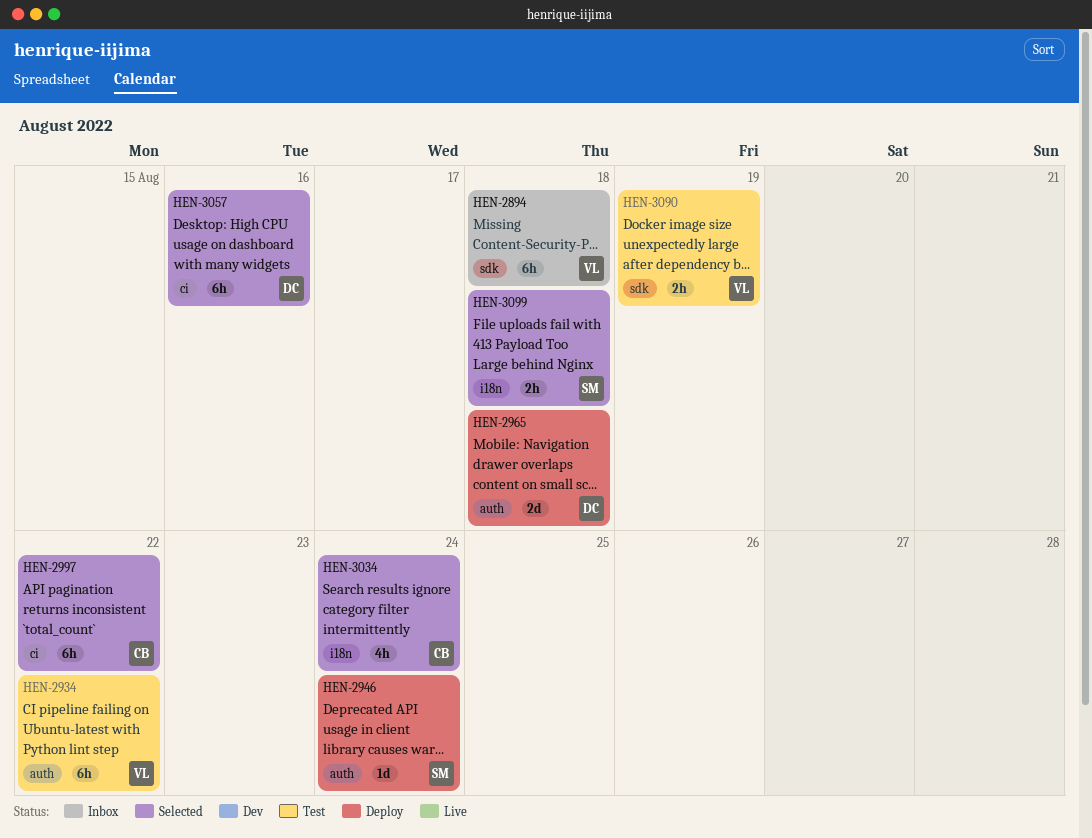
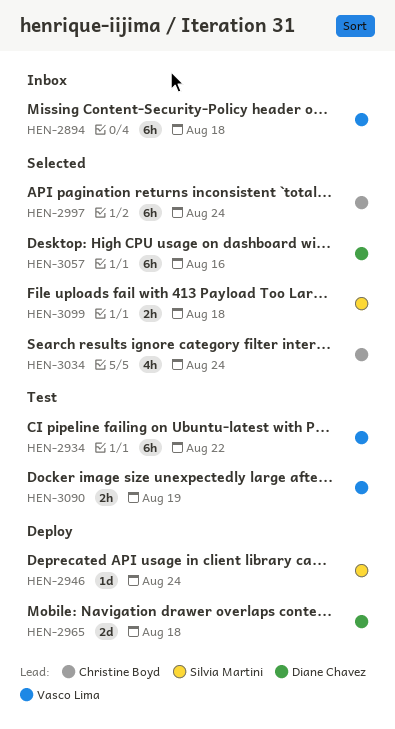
HEN-2997, due: Aug 22 -> Aug 24

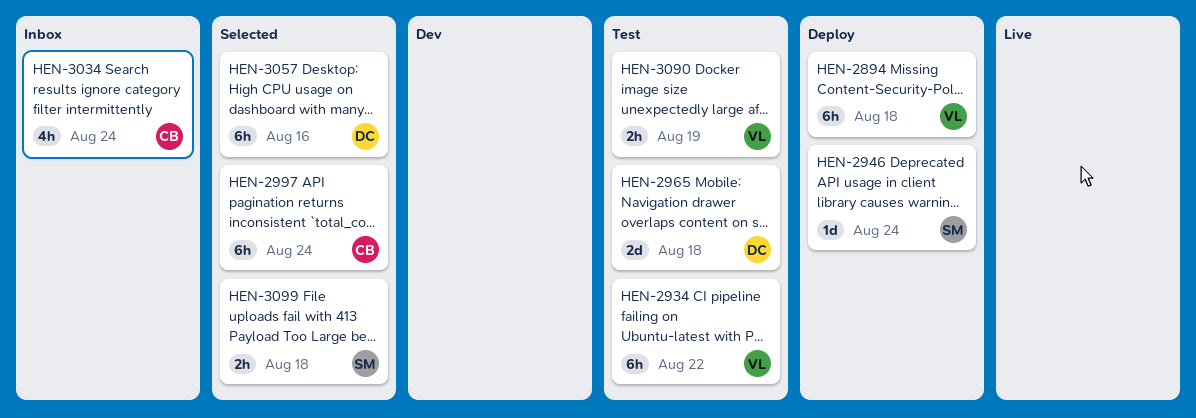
HEN-2894, status: Inbox -> Deploy
HEN-2965, status: Deploy -> Test
HEN-3034, status: Selected -> Inbox

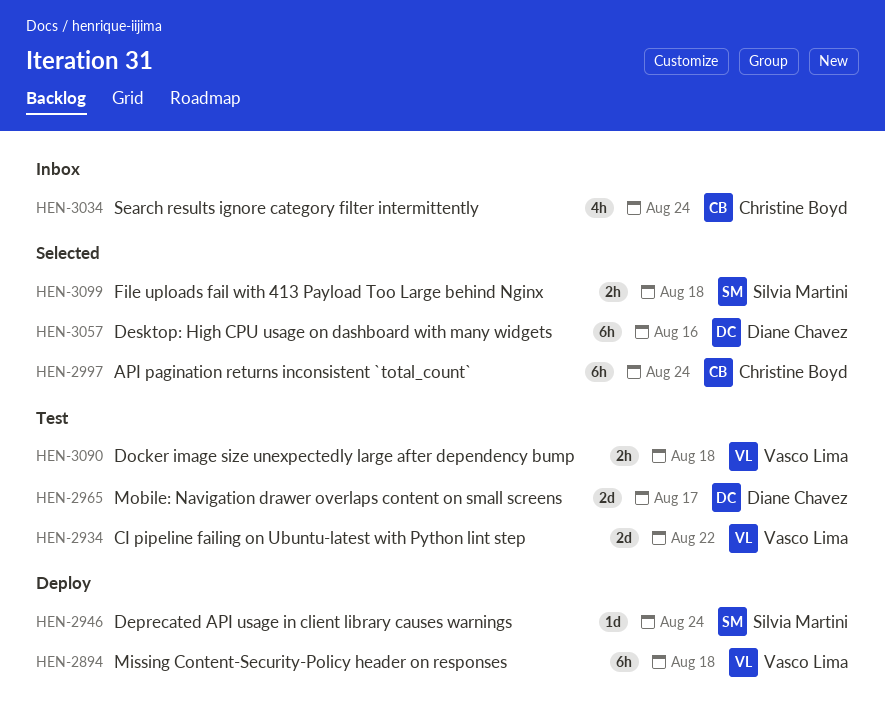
HEN-2934, estimate: 6h -> 2d
HEN-2965, due: Aug 18 -> Aug 17
HEN-3090, due: Aug 19 -> Aug 18

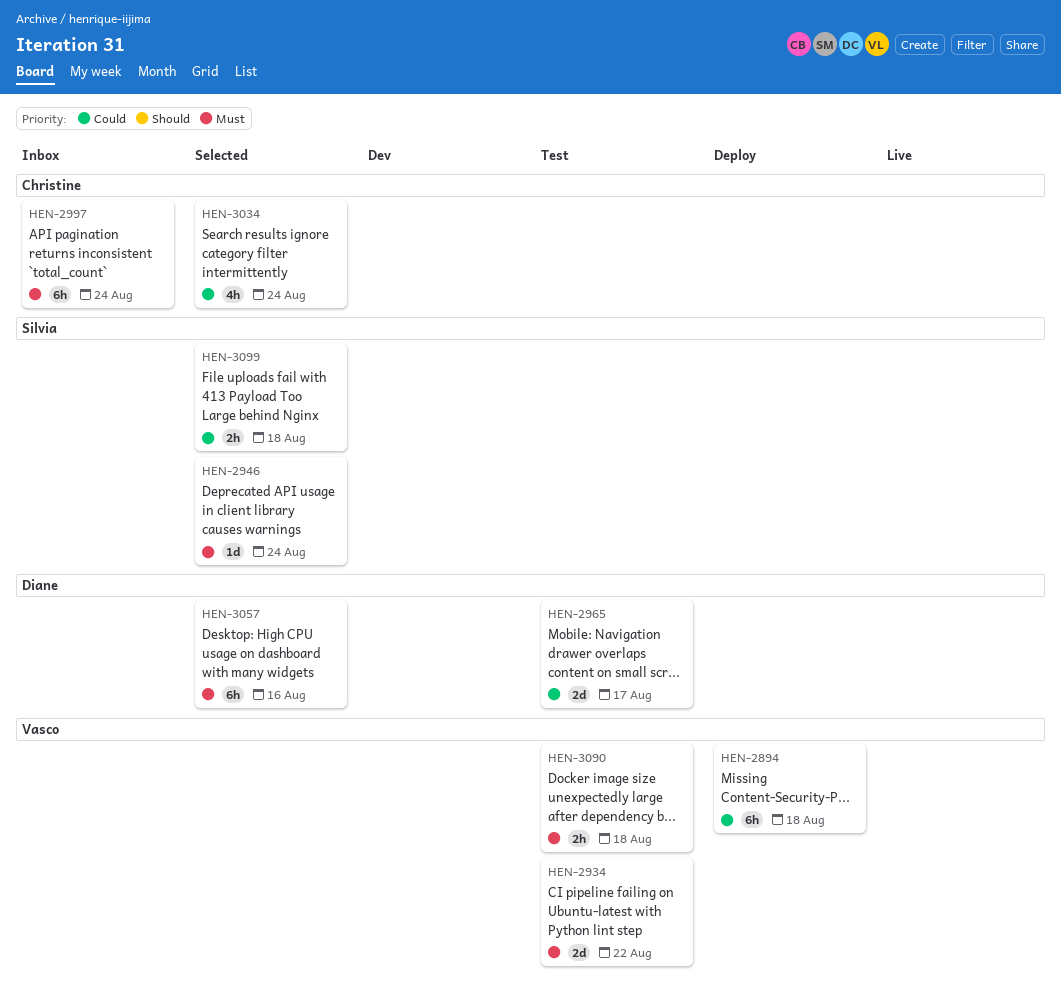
HEN-2946, status: Deploy -> Selected
HEN-2997, status: Selected -> Inbox
HEN-3034, status: Inbox -> Selected

